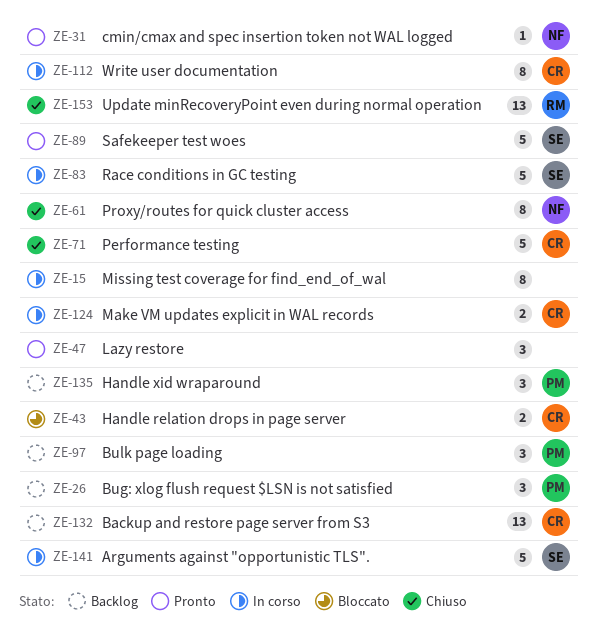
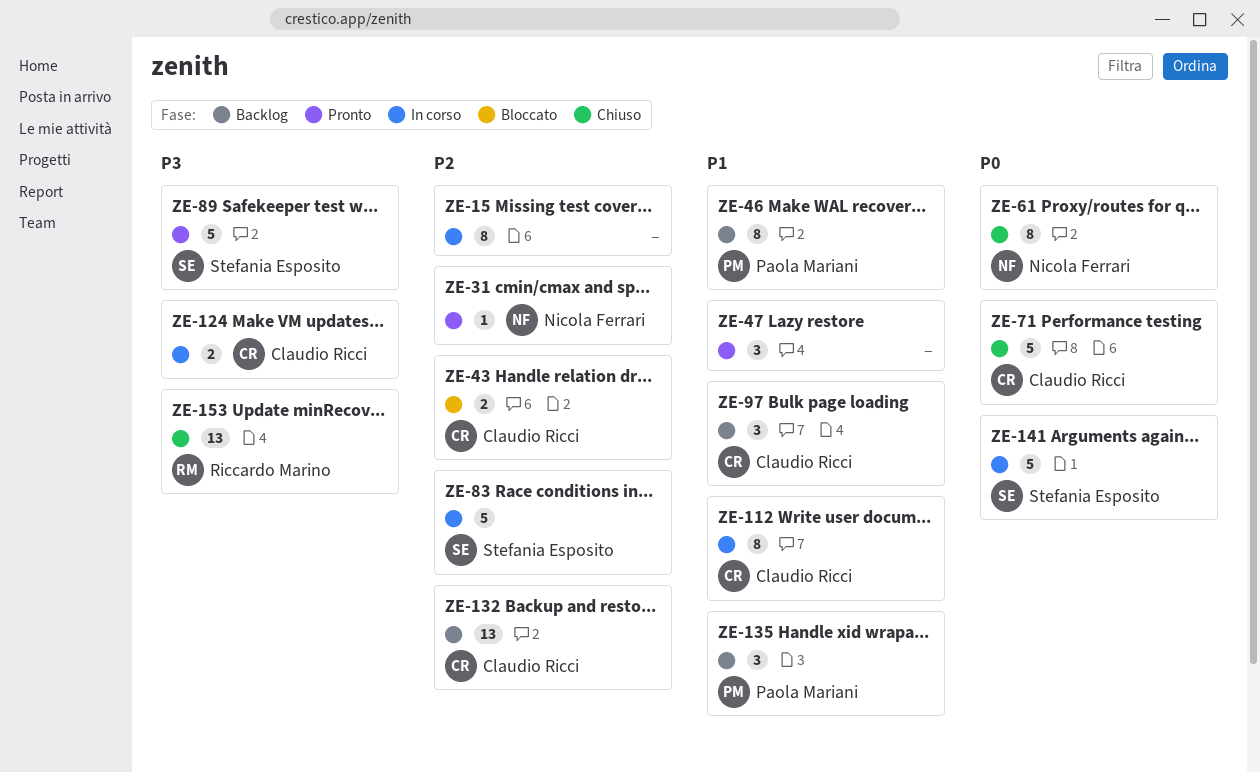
ZE-26: present -> none
ZE-46: none -> present
ZE-97, owner: Paola Mariani -> Claudio Ricci

